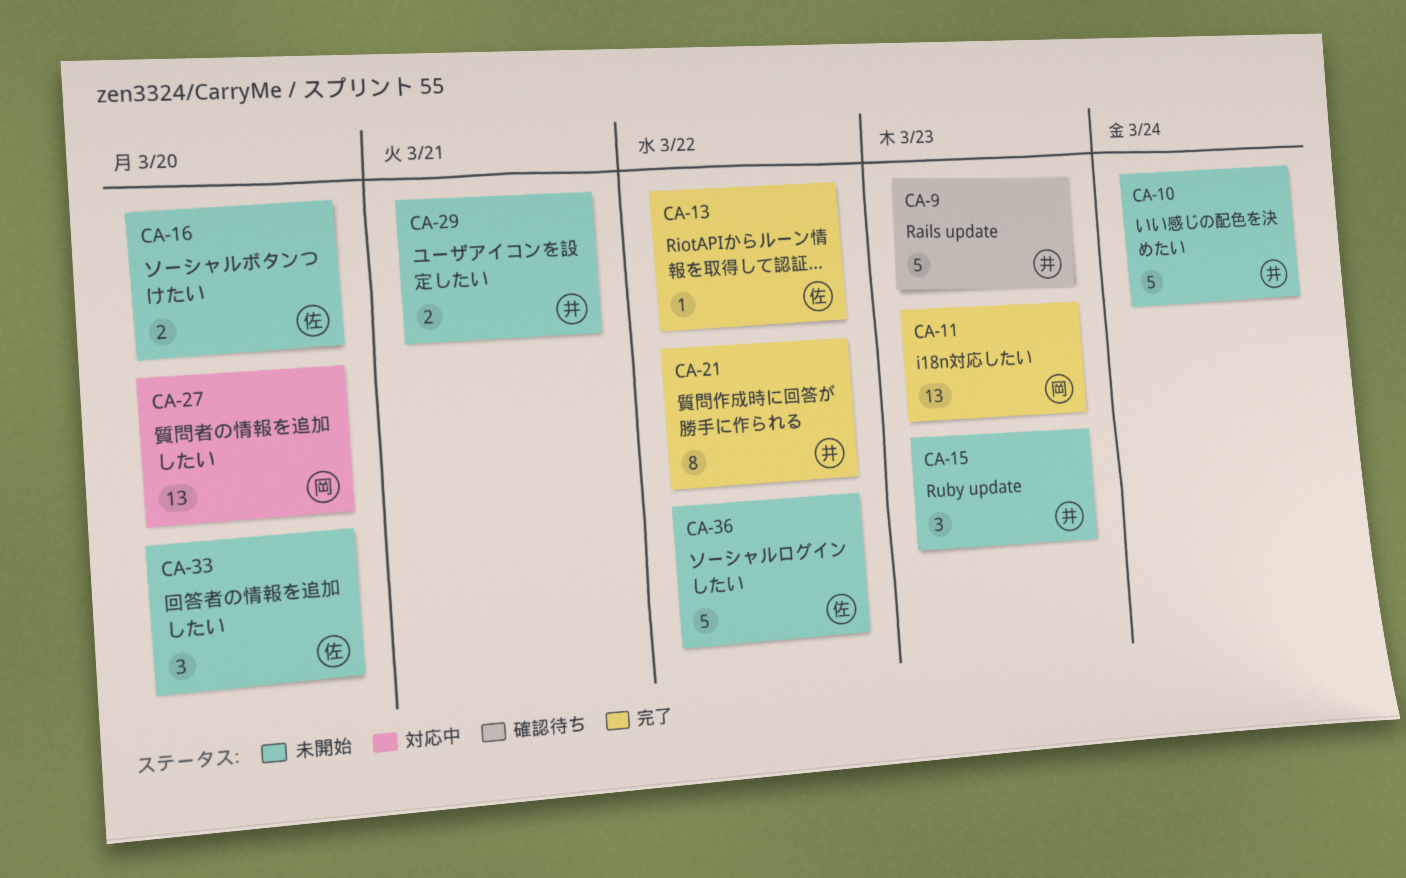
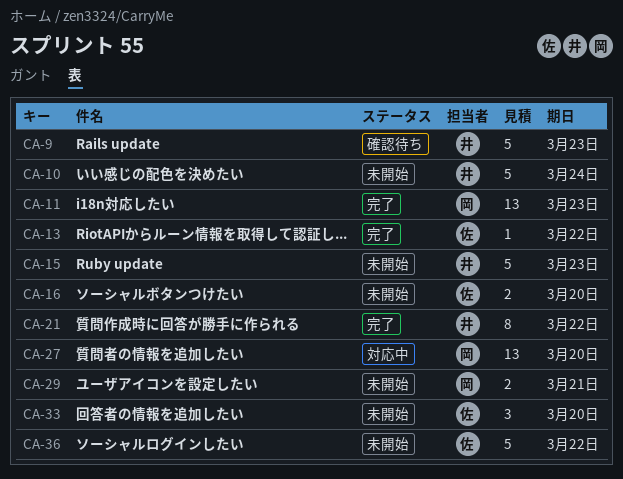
CA-15, estimate: 3 -> 5
CA-29, owner: 井 -> 岡

